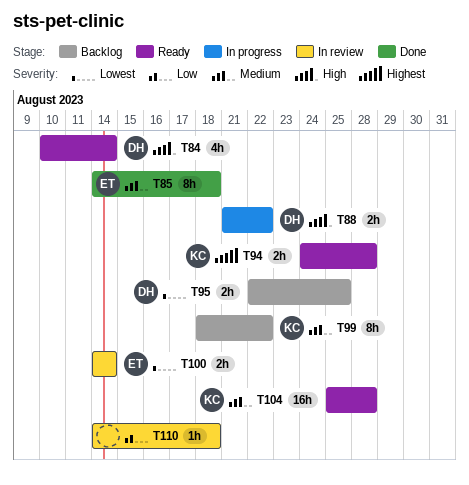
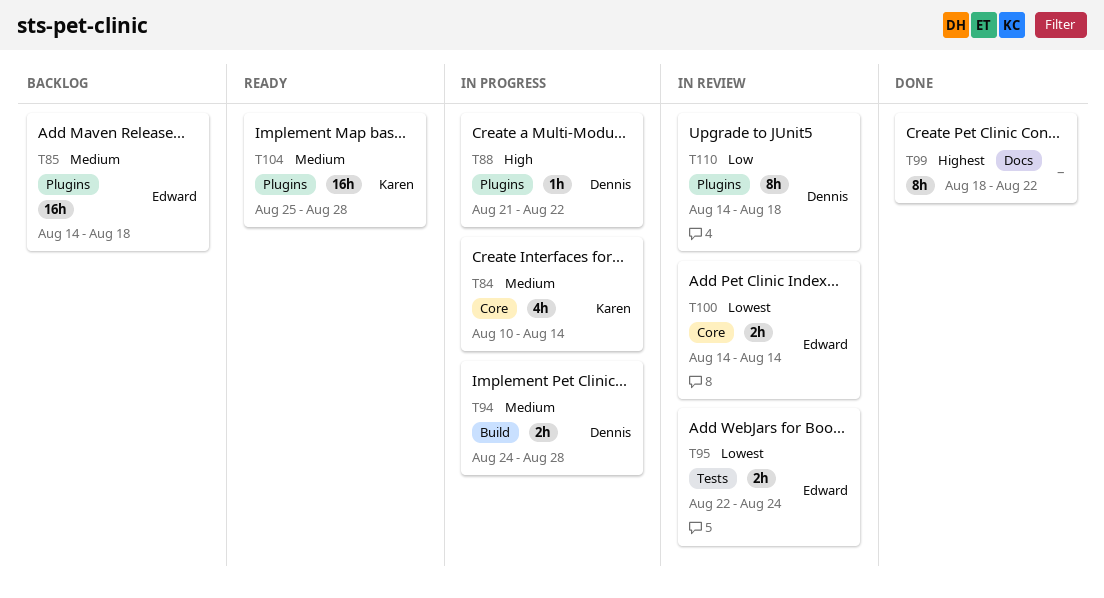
T84, status: Ready -> In progress
T84, owner: Dennis -> Karen
T84, priority: High -> Medium
T85, status: Done -> Backlog
T85, estimate: 8h -> 16h
T88, estimate: 2h -> 1h
T94, status: Ready -> In progress
T94, owner: Karen -> Dennis
T94, priority: Highest -> Medium
T95, status: Backlog -> In review
T95, owner: Dennis -> Edward
T95, due: Aug 25 -> Aug 24
T99, status: Backlog -> Done
T99, owner: Karen -> none
T99, priority: Medium -> Highest
T110, owner: none -> Dennis
T110, estimate: 1h -> 8h

